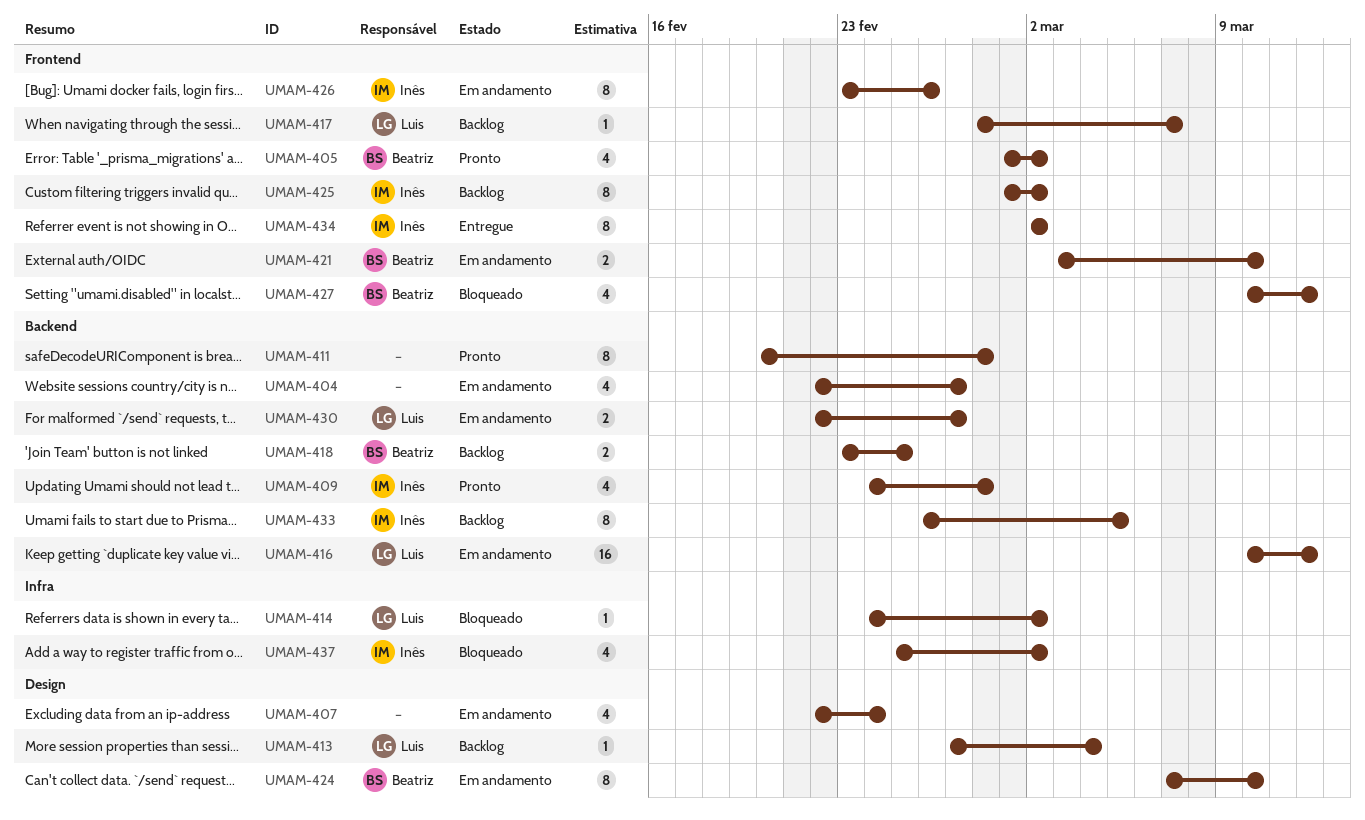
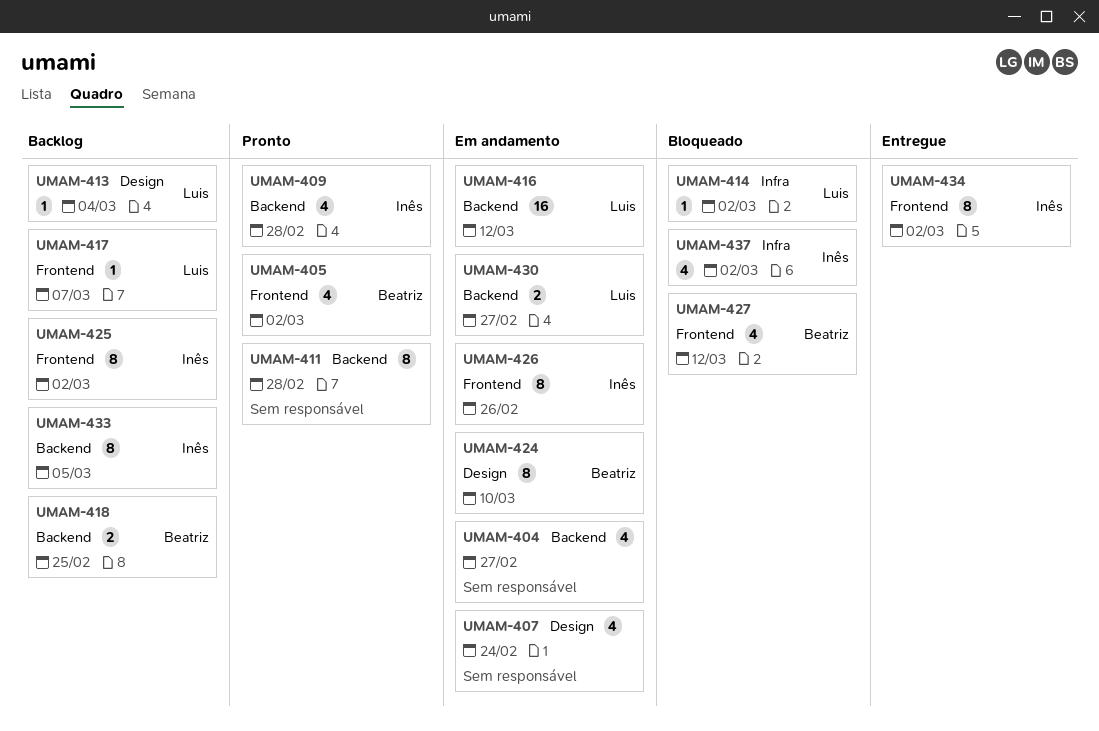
UMAM-421: present -> none

